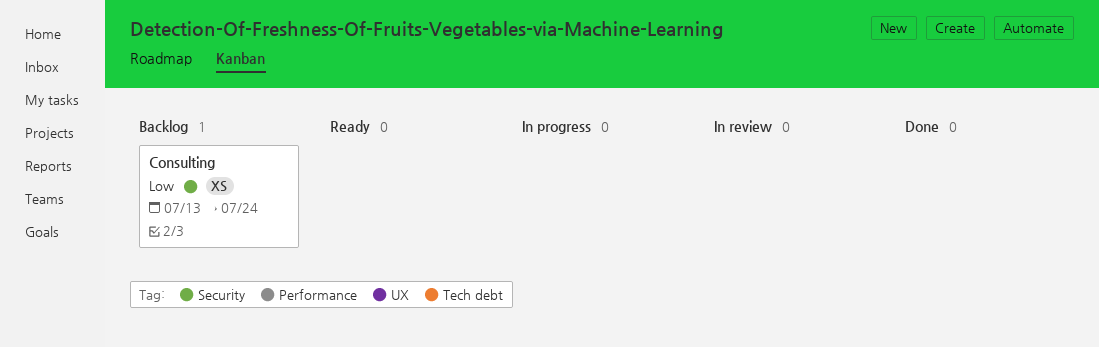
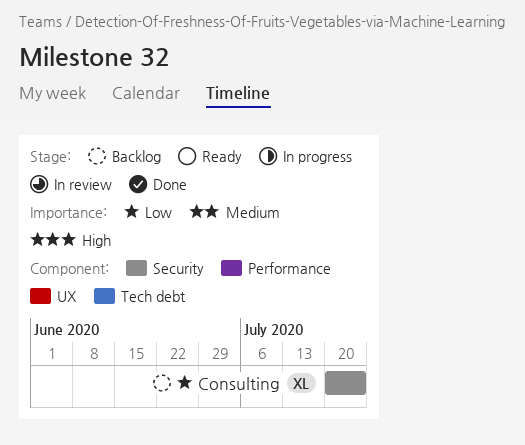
Consulting, estimate: XS -> XL
Consulting, start: Jul 13 -> Jul 20

